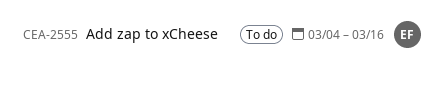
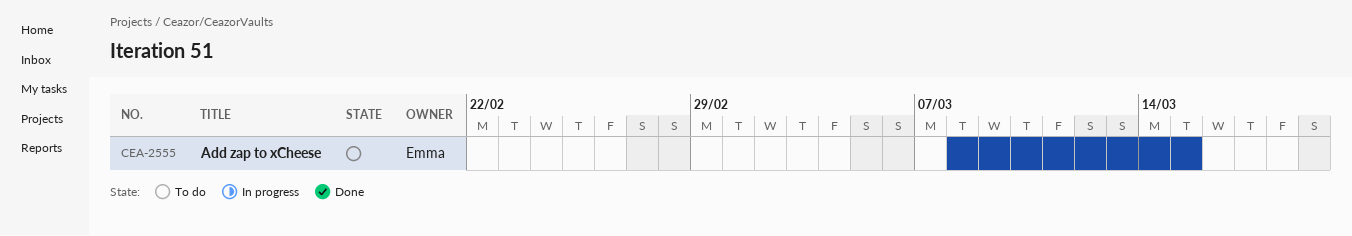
CEA-2555, start: Mar 4 -> Mar 8
CEA-2555, due: Mar 16 -> Mar 15

